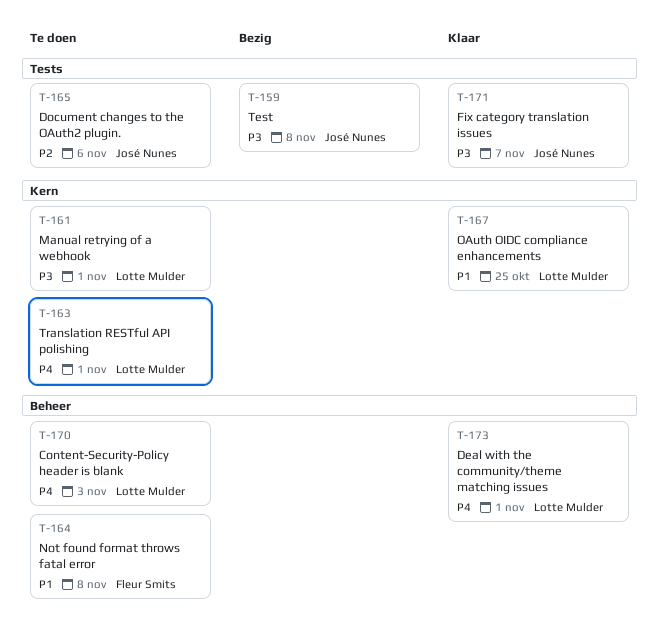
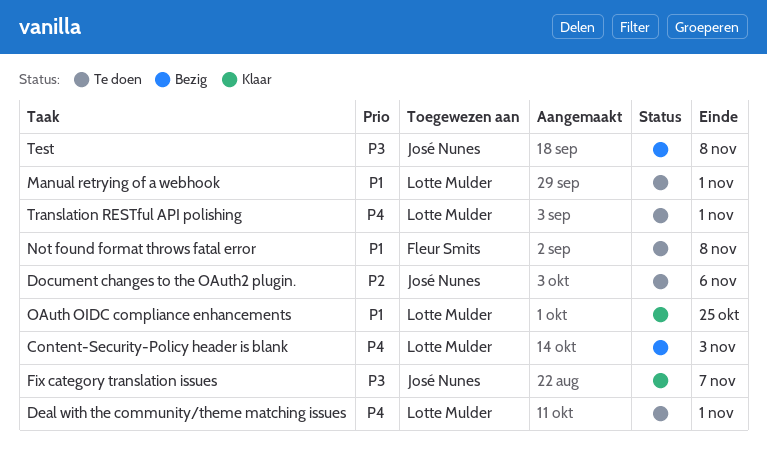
Content-Security-Policy header is blank, status: Te doen -> Bezig
Deal with the community/theme matching issues, status: Klaar -> Te doen
Manual retrying of a webhook, priority: P3 -> P1

